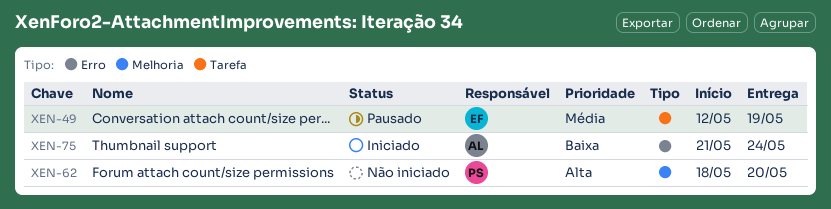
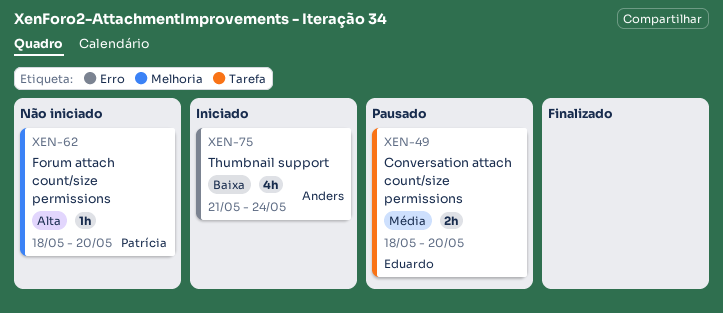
XEN-49, start: May 12 -> May 18
XEN-49, due: May 19 -> May 20

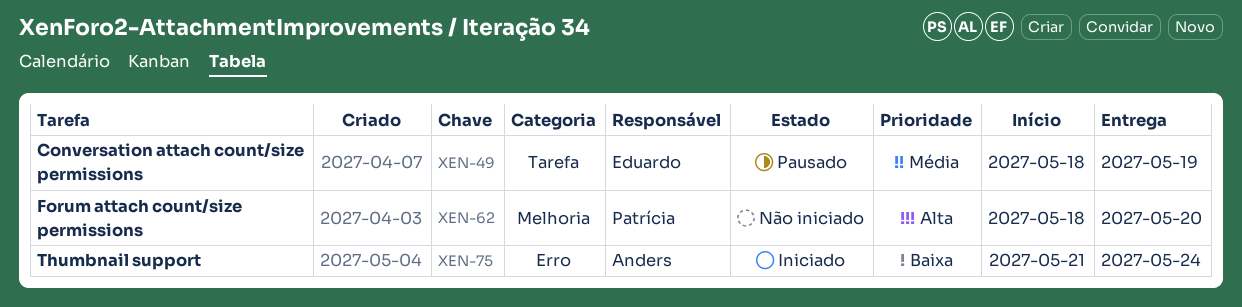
XEN-49, due: May 20 -> May 19

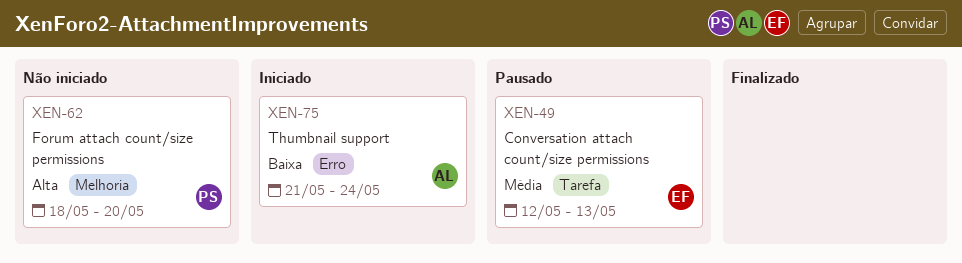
XEN-49, start: May 18 -> May 12
XEN-49, due: May 19 -> May 13

